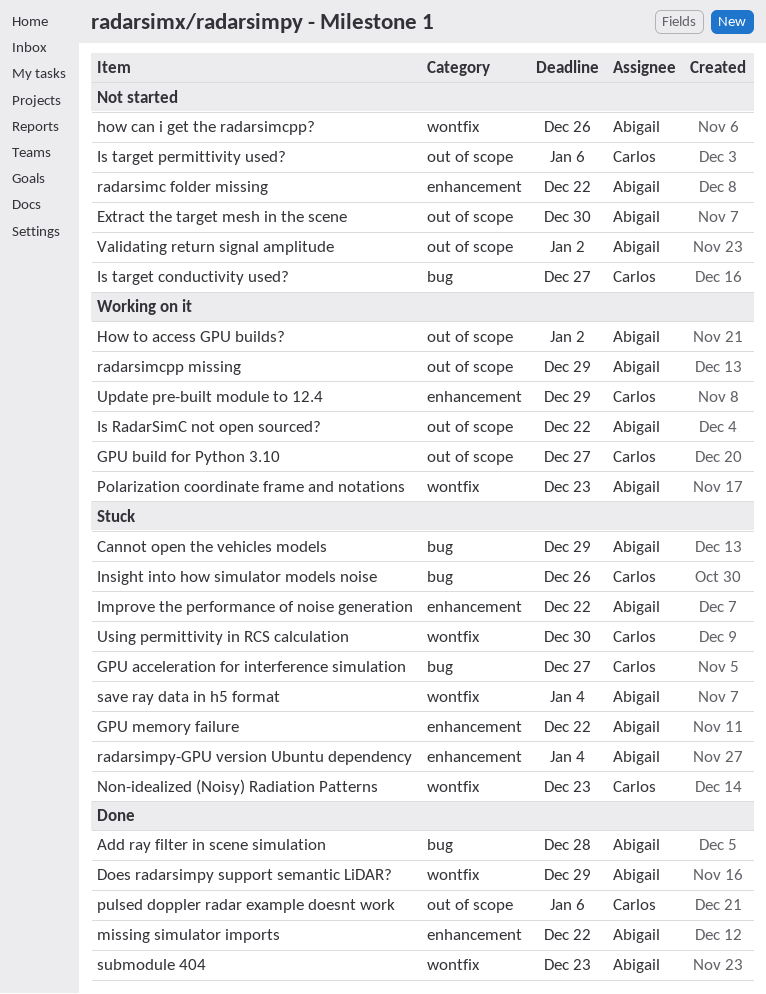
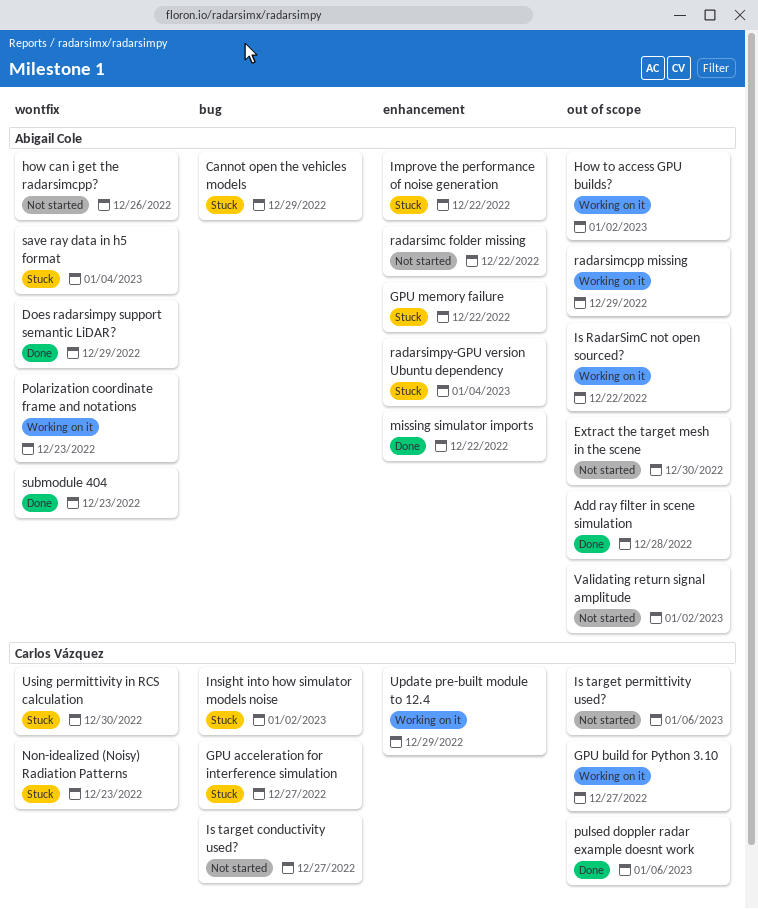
Add ray filter in scene simulation, label: bug -> out of scope
Insight into how simulator models noise, due: Dec 26 -> Jan 2

